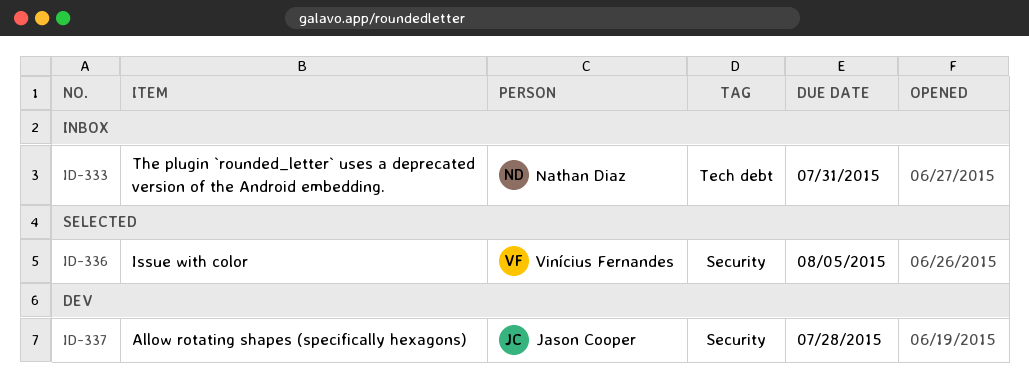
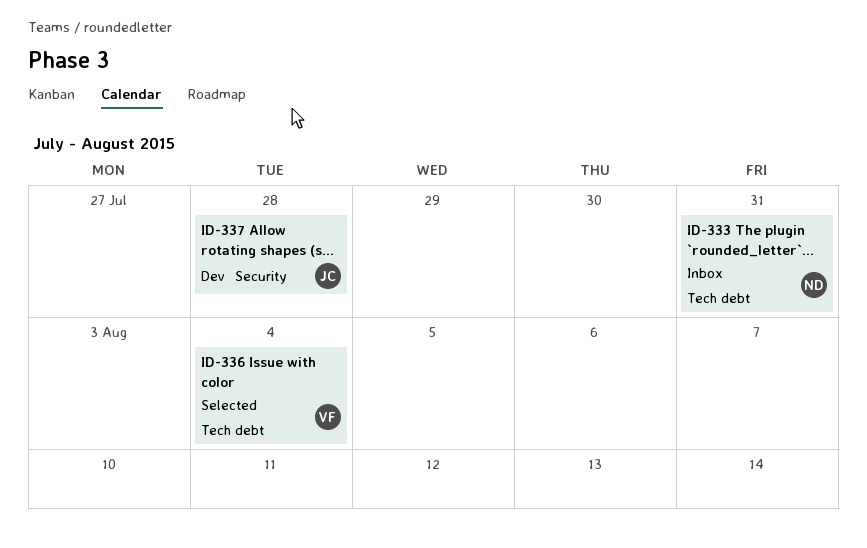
ID-336, label: Security -> Tech debt
ID-336, due: Aug 5 -> Aug 4

